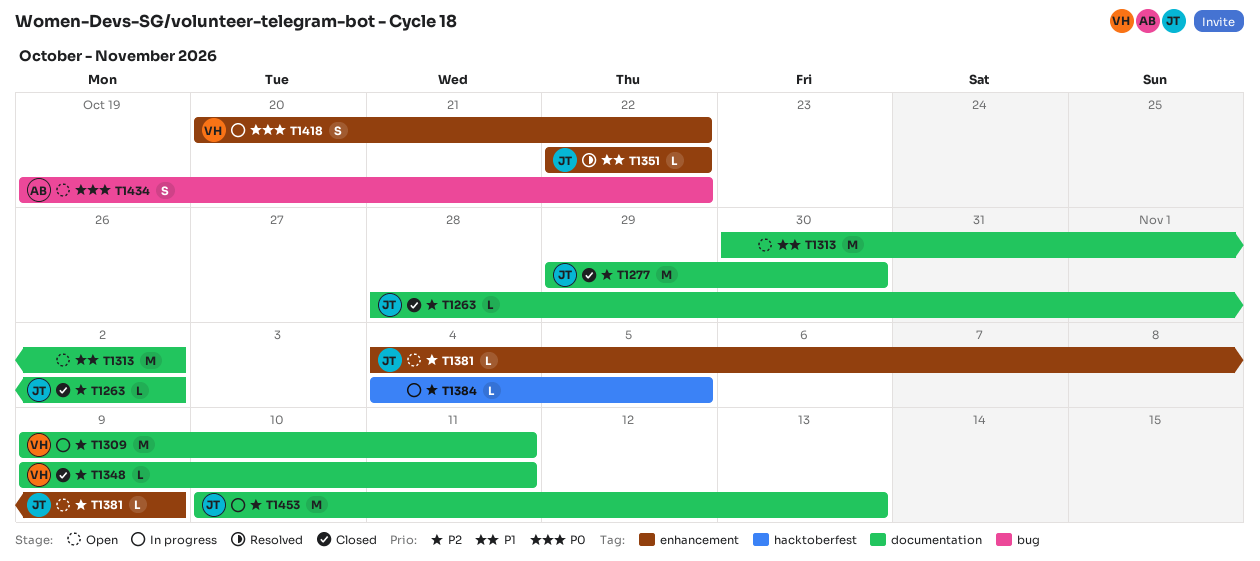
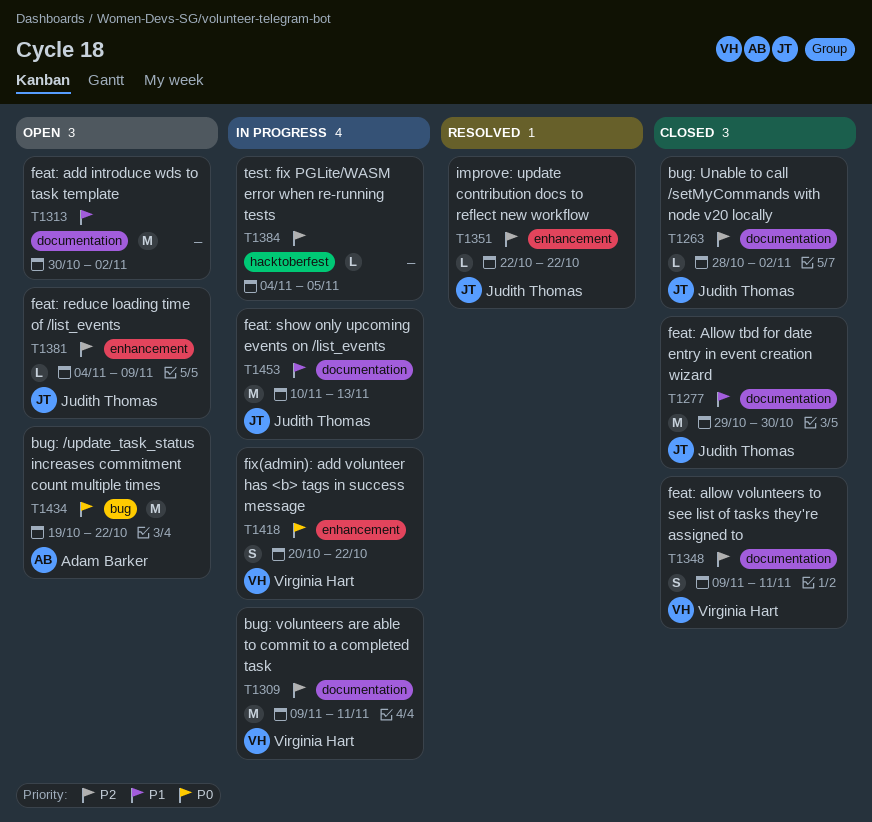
T1277, priority: P2 -> P1
T1348, estimate: L -> S
T1351, priority: P1 -> P2
T1434, estimate: S -> M
T1453, priority: P2 -> P1

